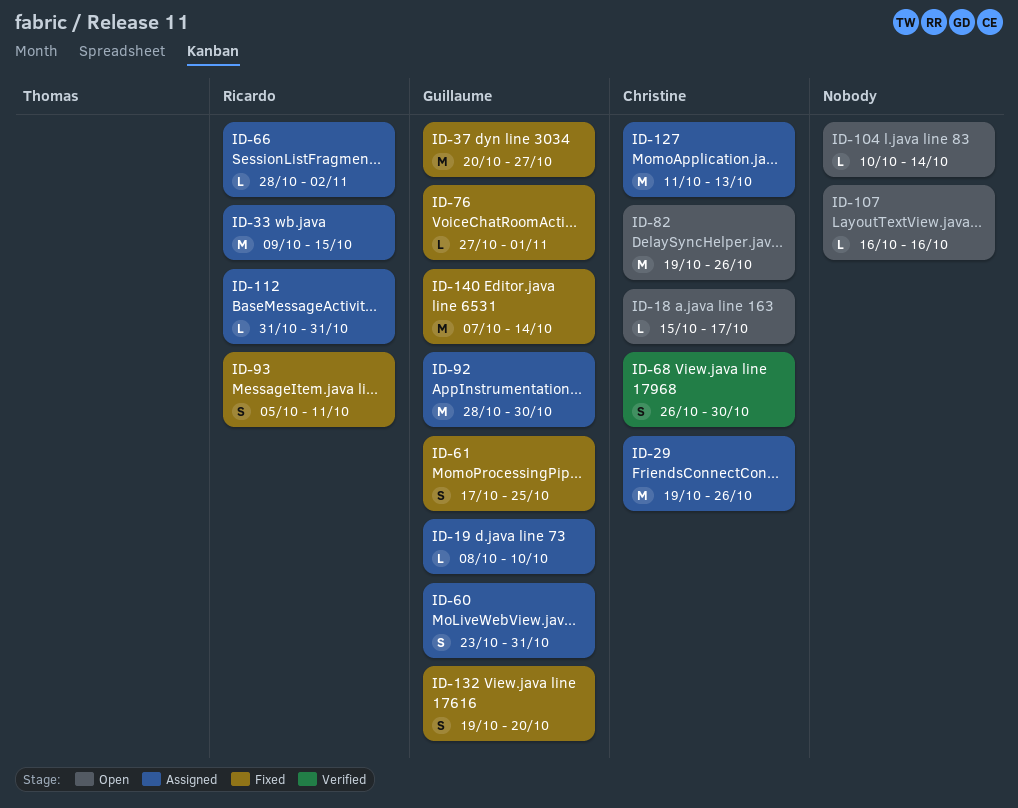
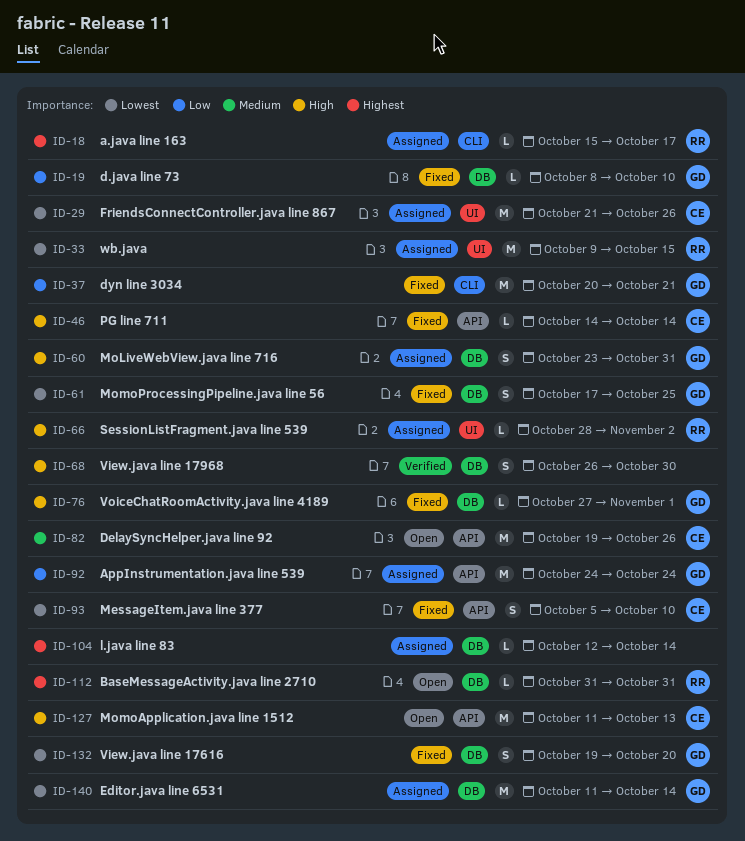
ID-18, status: Open -> Assigned
ID-18, owner: Christine -> Ricardo
ID-19, status: Assigned -> Fixed
ID-29, start: Oct 19 -> Oct 21
ID-37, due: Oct 27 -> Oct 21
ID-46: none -> present
ID-68, owner: Christine -> none
ID-92, start: Oct 28 -> Oct 24
ID-92, due: Oct 30 -> Oct 24
ID-93, owner: Ricardo -> Christine
ID-93, due: Oct 11 -> Oct 10
ID-104, status: Open -> Assigned
ID-104, start: Oct 10 -> Oct 12
ID-107: present -> none
ID-112, status: Assigned -> Open
ID-127, status: Assigned -> Open
ID-140, status: Fixed -> Assigned
ID-140, start: Oct 7 -> Oct 11

